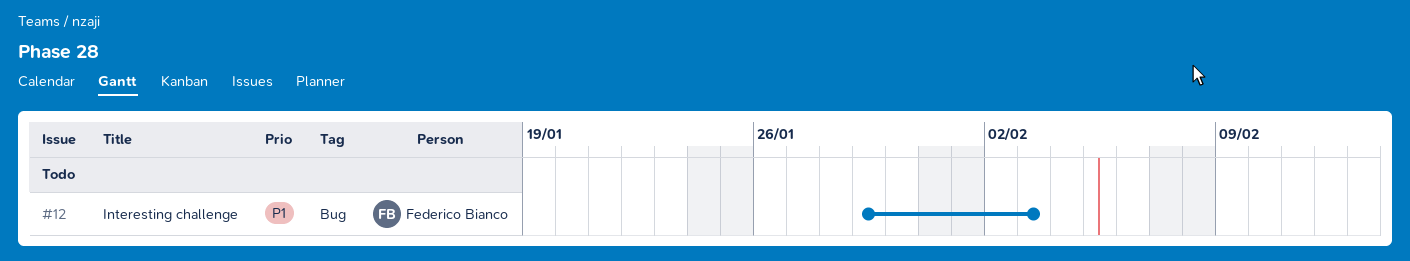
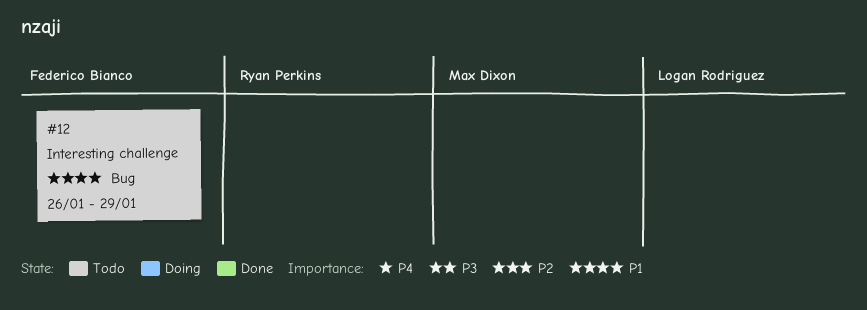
#12, start: Jan 29 -> Jan 26
#12, due: Feb 3 -> Jan 29

